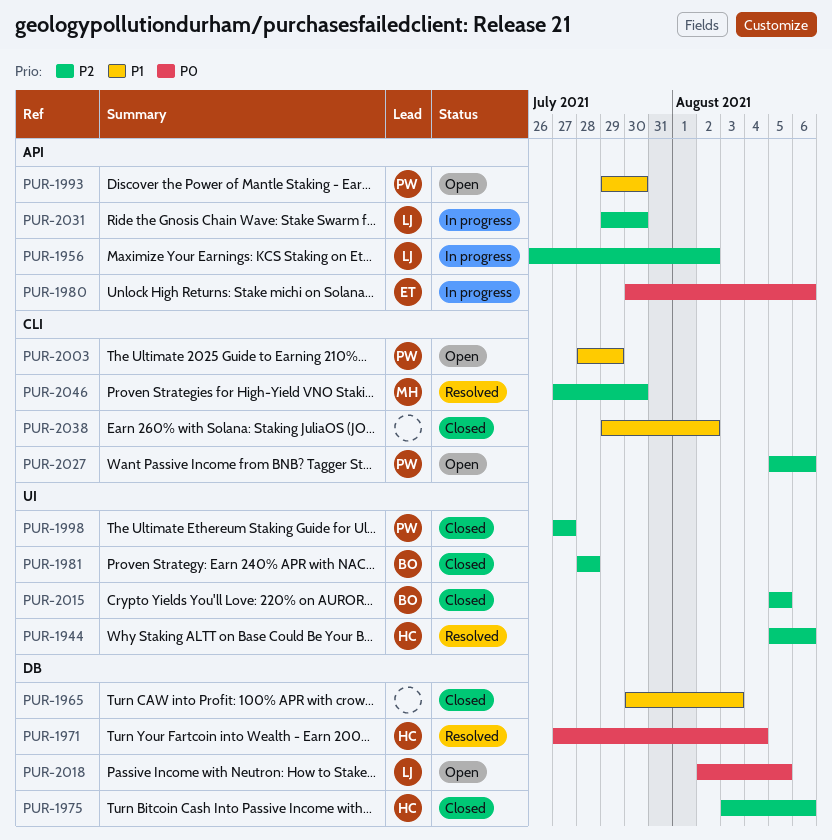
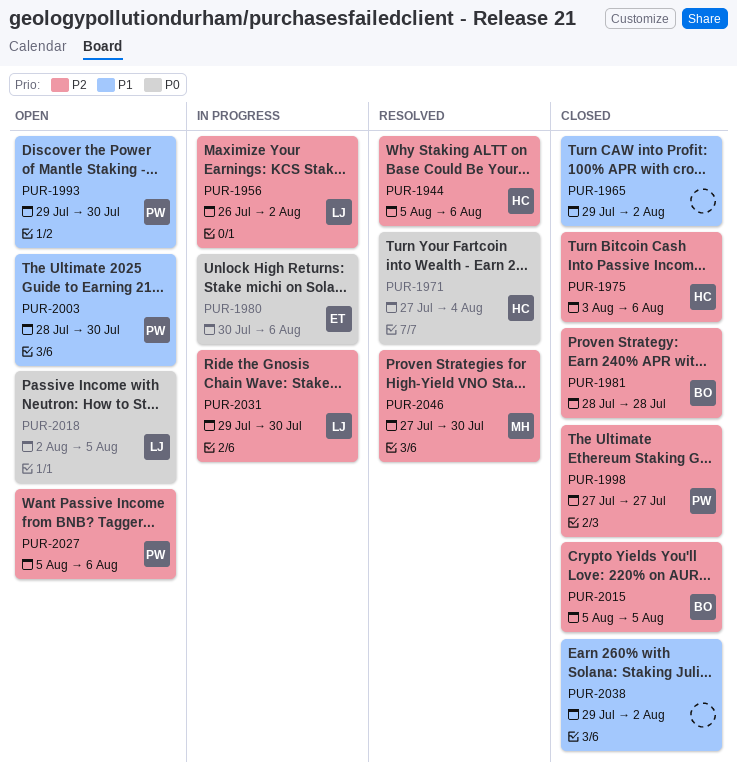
PUR-1965, start: Jul 30 -> Jul 29
PUR-1965, due: Aug 3 -> Aug 2
PUR-2003, due: Jul 29 -> Jul 30

